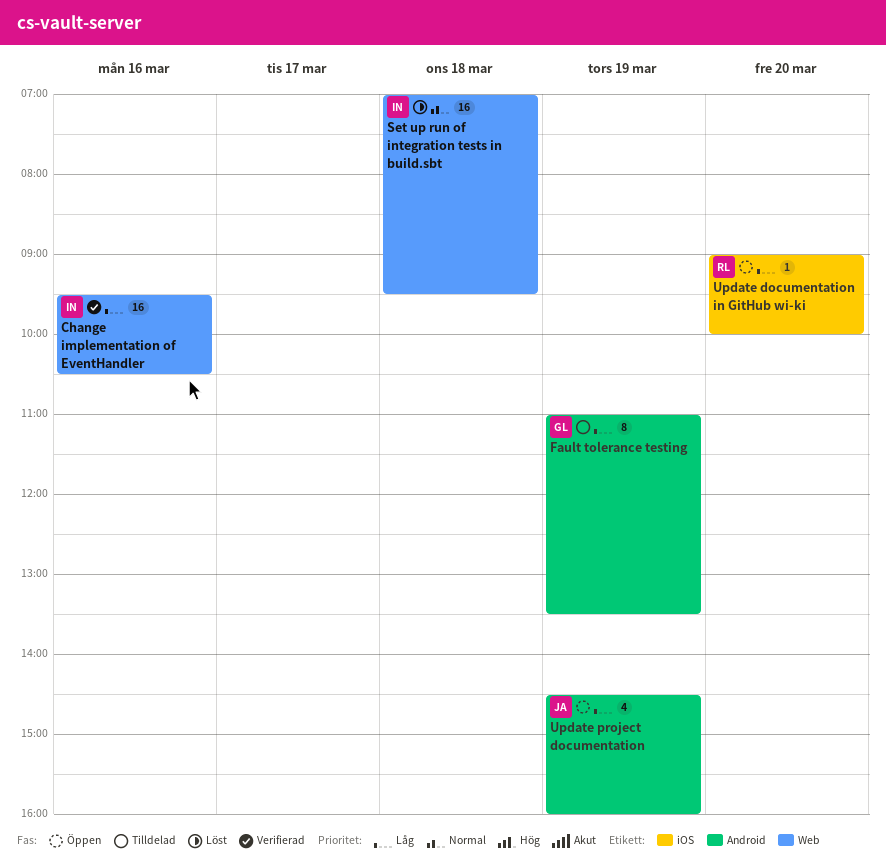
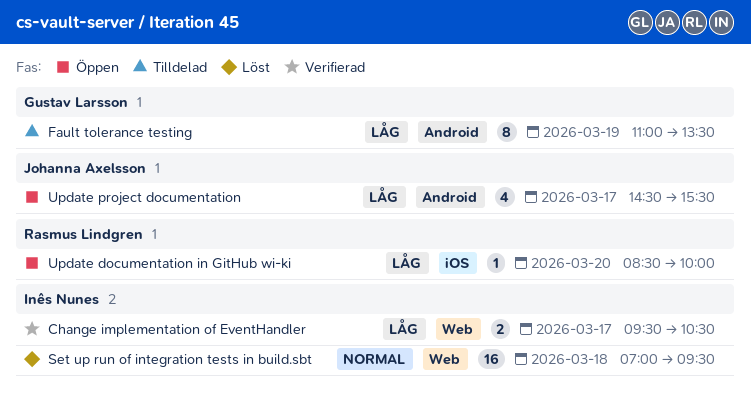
Change implementation of EventHandler, estimate: 16 -> 2
Change implementation of EventHandler, day: Mar 16 -> Mar 17
Update documentation in GitHub wi-ki, begins: 09:00 -> 08:30
Update project documentation, day: Mar 19 -> Mar 17
Update project documentation, ends: 16:00 -> 15:30

